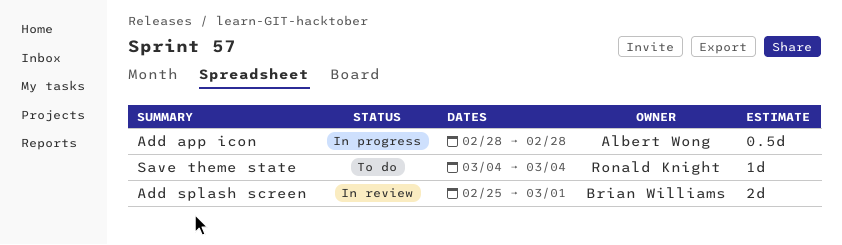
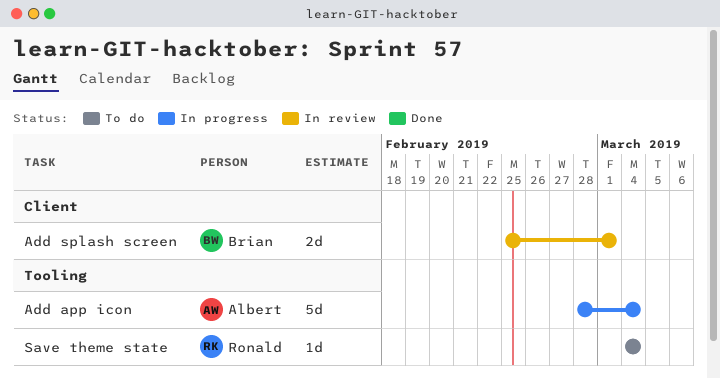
Add app icon, estimate: 0.5d -> 5d
Add app icon, due: Feb 28 -> Mar 4

